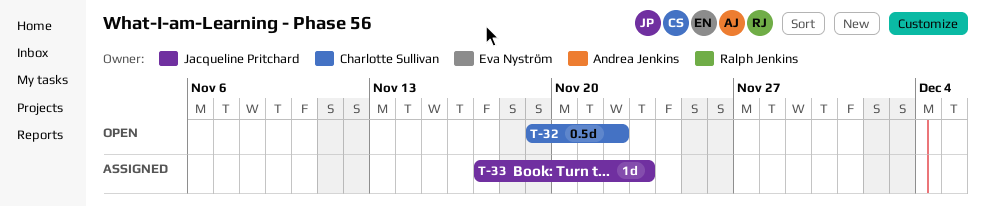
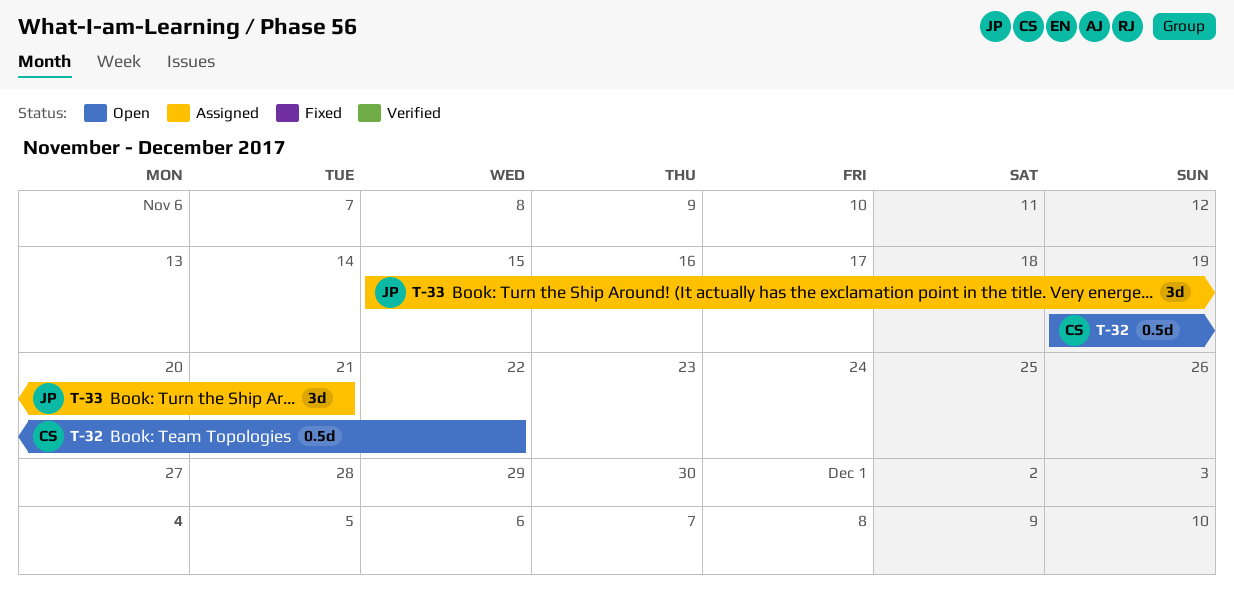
T-33, estimate: 1d -> 3d
T-33, start: Nov 17 -> Nov 15
T-33, due: Nov 23 -> Nov 21

